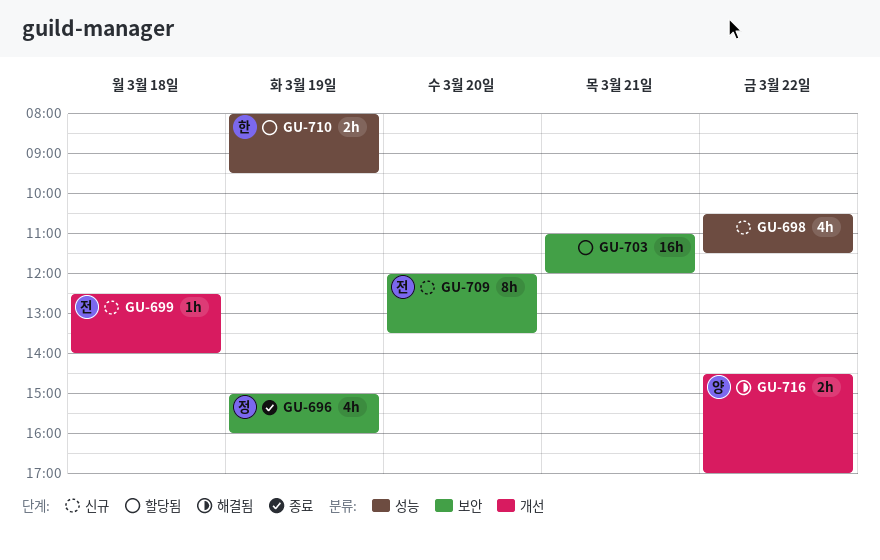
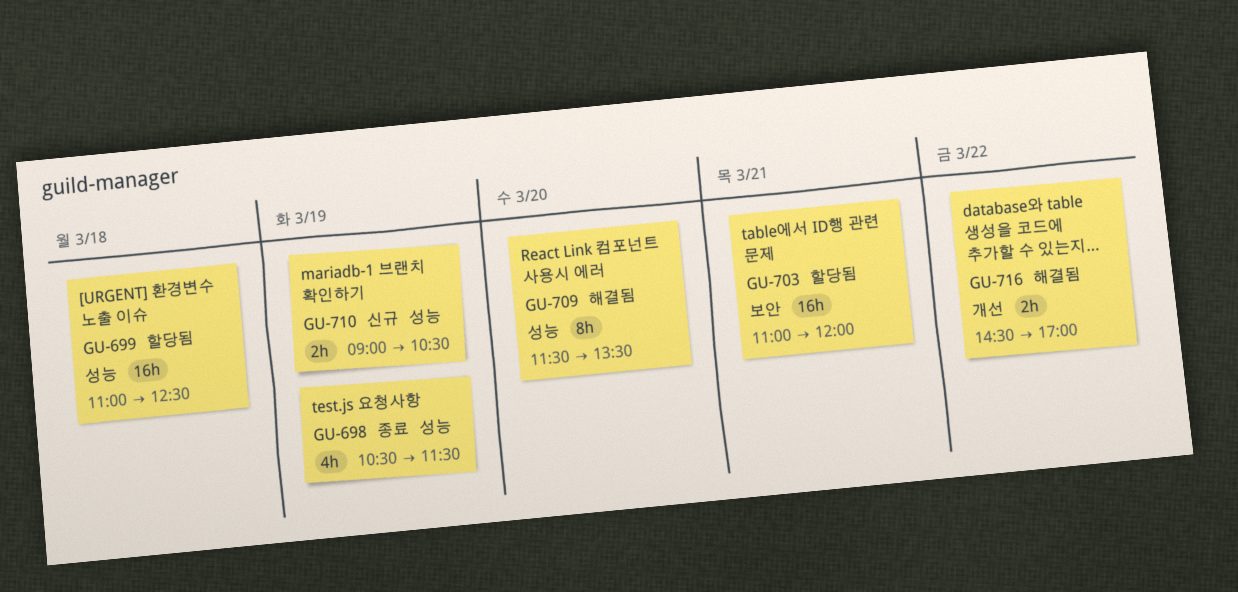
GU-696: present -> none
GU-698, status: 신규 -> 종료
GU-698, day: Mar 22 -> Mar 19
GU-699, status: 신규 -> 할당됨
GU-699, label: 개선 -> 성능
GU-699, estimate: 1h -> 16h
GU-699, begins: 12:30 -> 11:00
GU-699, ends: 14:00 -> 12:30
GU-709, status: 신규 -> 해결됨
GU-709, label: 보안 -> 성능
GU-709, begins: 12:00 -> 11:30
GU-710, status: 할당됨 -> 신규
GU-710, begins: 08:00 -> 09:00
GU-710, ends: 09:30 -> 10:30

